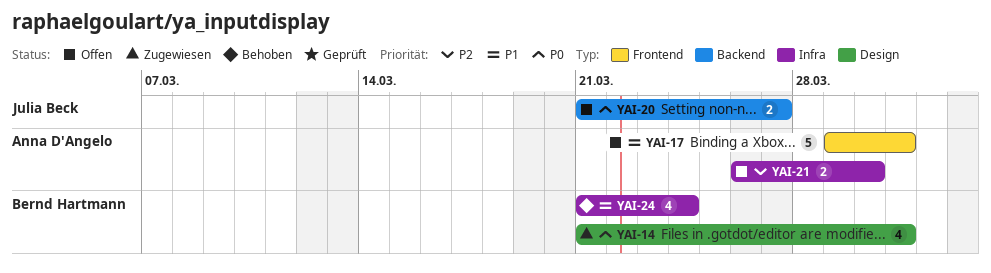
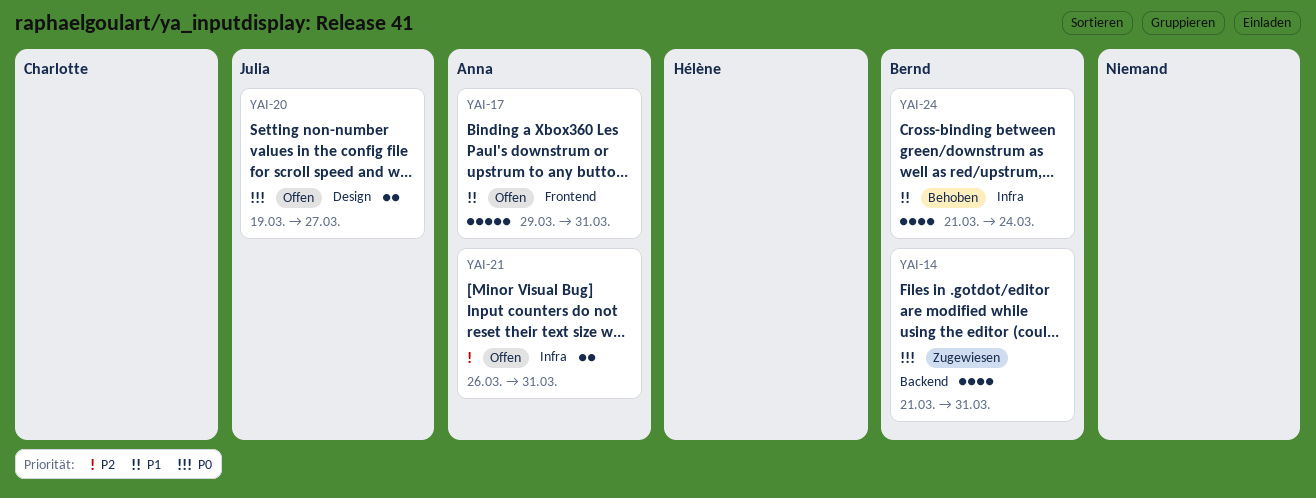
YAI-14, label: Design -> Backend
YAI-20, label: Backend -> Design
YAI-20, start: Mar 21 -> Mar 19
YAI-21, due: Mar 30 -> Mar 31

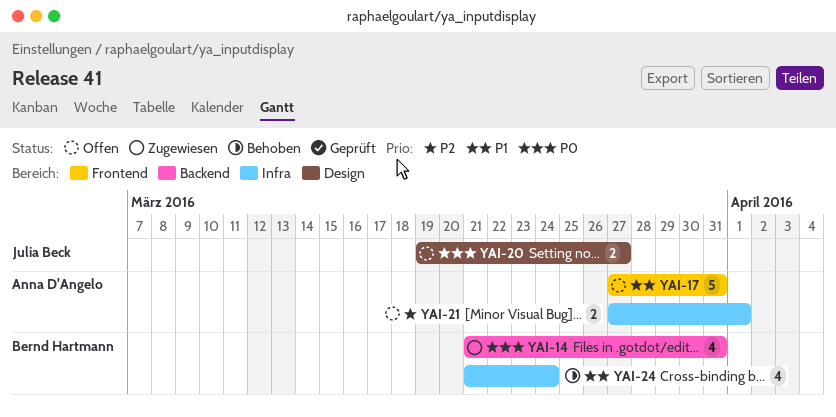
YAI-17, start: Mar 29 -> Mar 27
YAI-21, start: Mar 26 -> Mar 27
YAI-21, due: Mar 31 -> Apr 1

